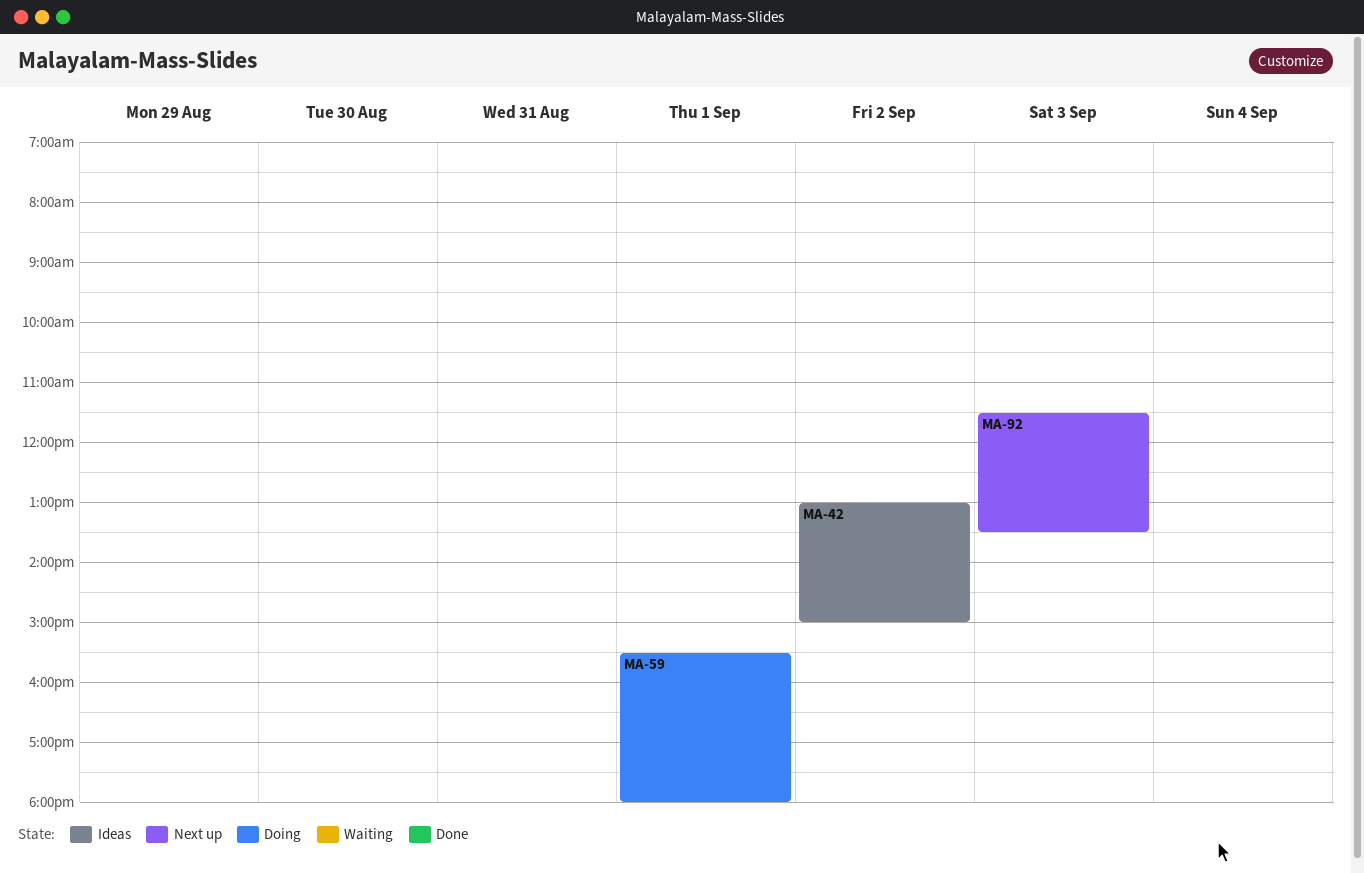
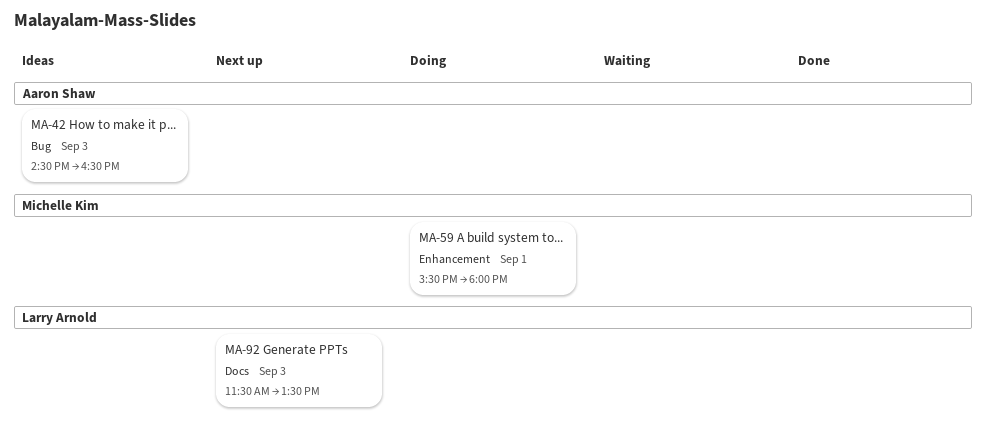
MA-42, day: Sep 2 -> Sep 3
MA-42, begins: 13:00 -> 14:30
MA-42, ends: 15:00 -> 16:30

